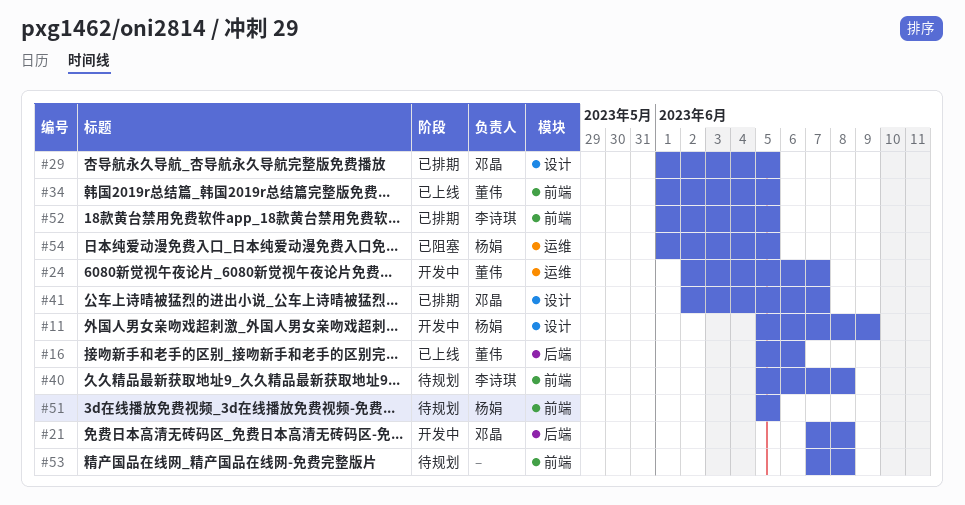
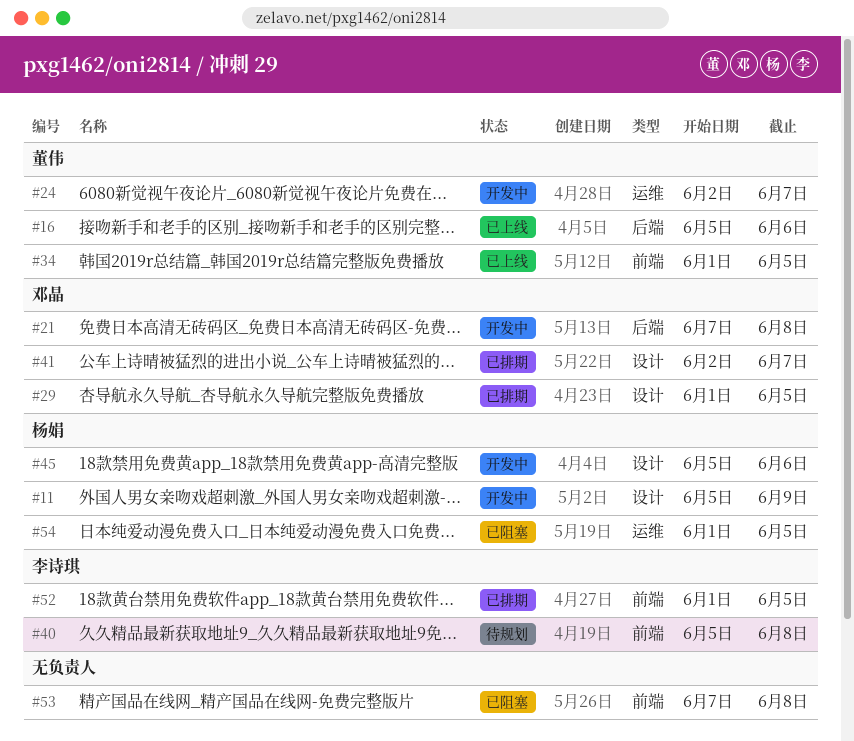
#45: none -> present
#51: present -> none
#53, status: 待规划 -> 已阻塞

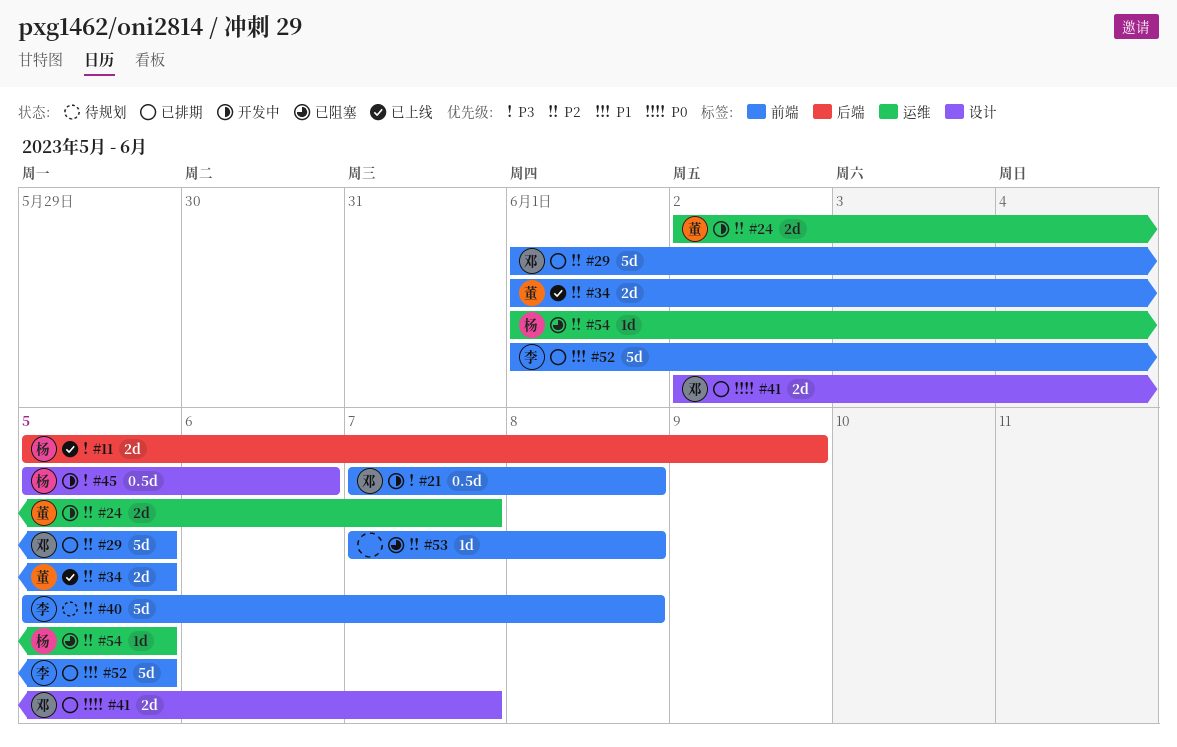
#11, status: 开发中 -> 已上线
#11, label: 设计 -> 后端
#16: present -> none
#21, label: 后端 -> 前端
#29, label: 设计 -> 前端

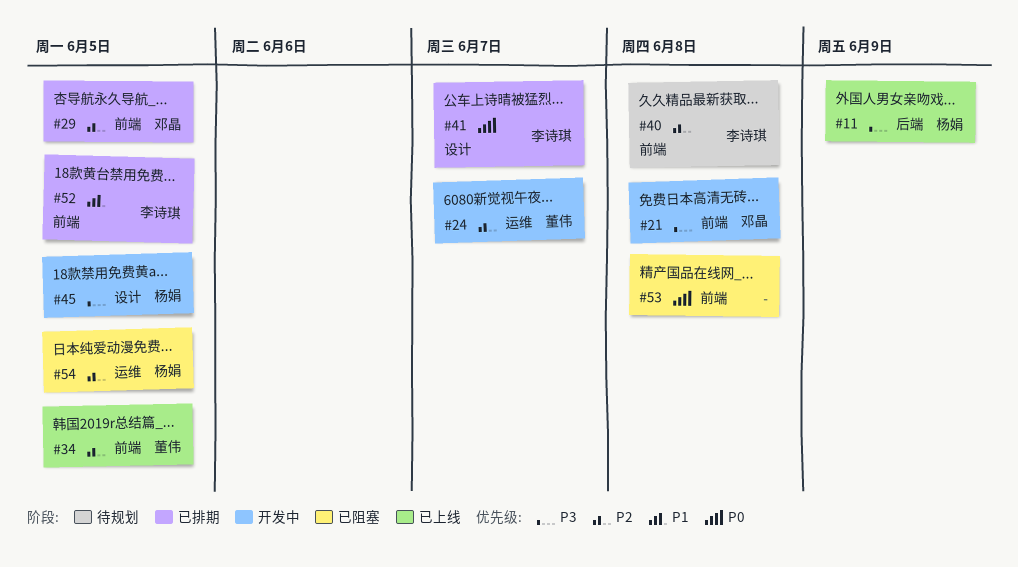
#41, owner: 邓晶 -> 李诗琪
#45, due: Jun 6 -> Jun 5
#53, priority: P2 -> P0

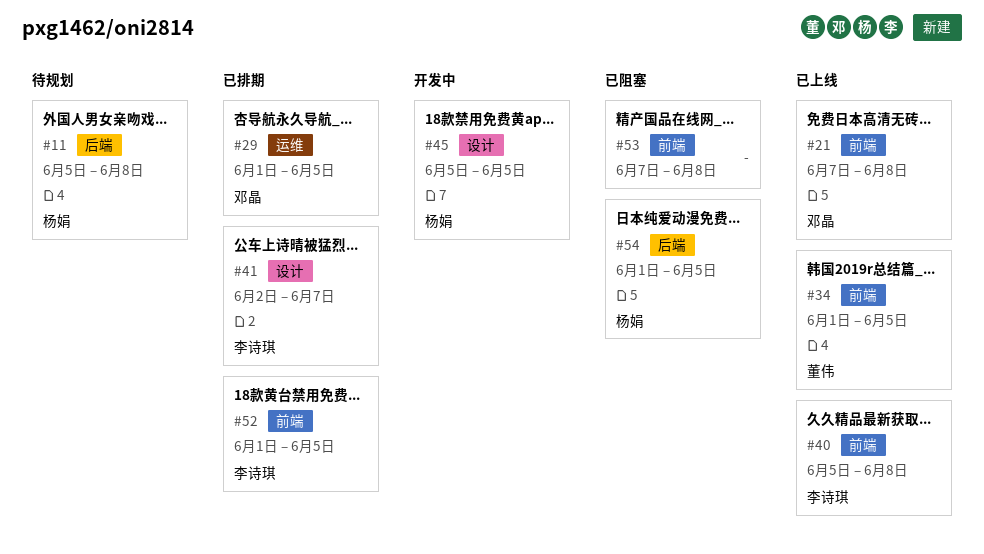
#11, status: 已上线 -> 待规划
#11, due: Jun 9 -> Jun 8
#21, status: 开发中 -> 已上线
#24: present -> none
#29, label: 前端 -> 运维
#40, status: 待规划 -> 已上线
#54, label: 运维 -> 后端

